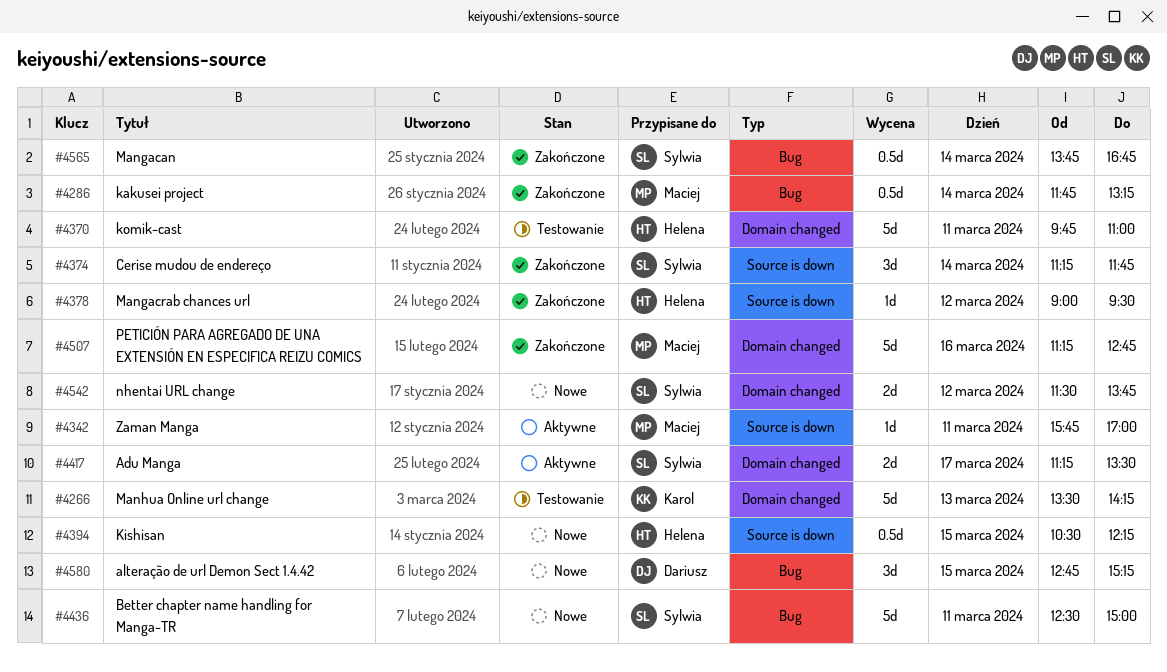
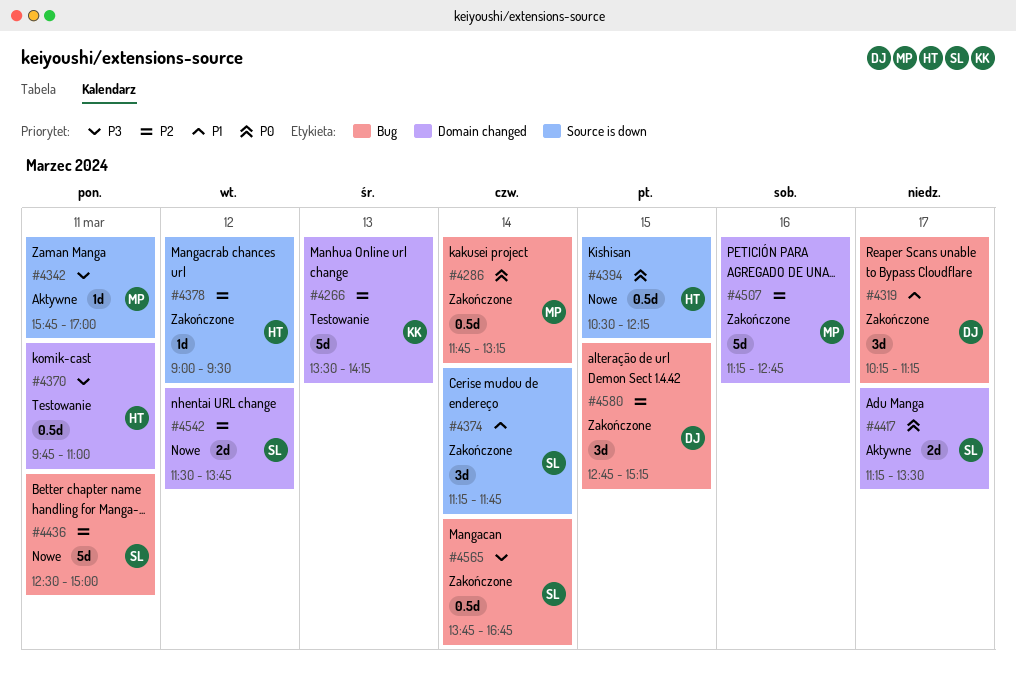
#4319: none -> present
#4370, estimate: 5d -> 0.5d
#4580, status: Nowe -> Zakończone

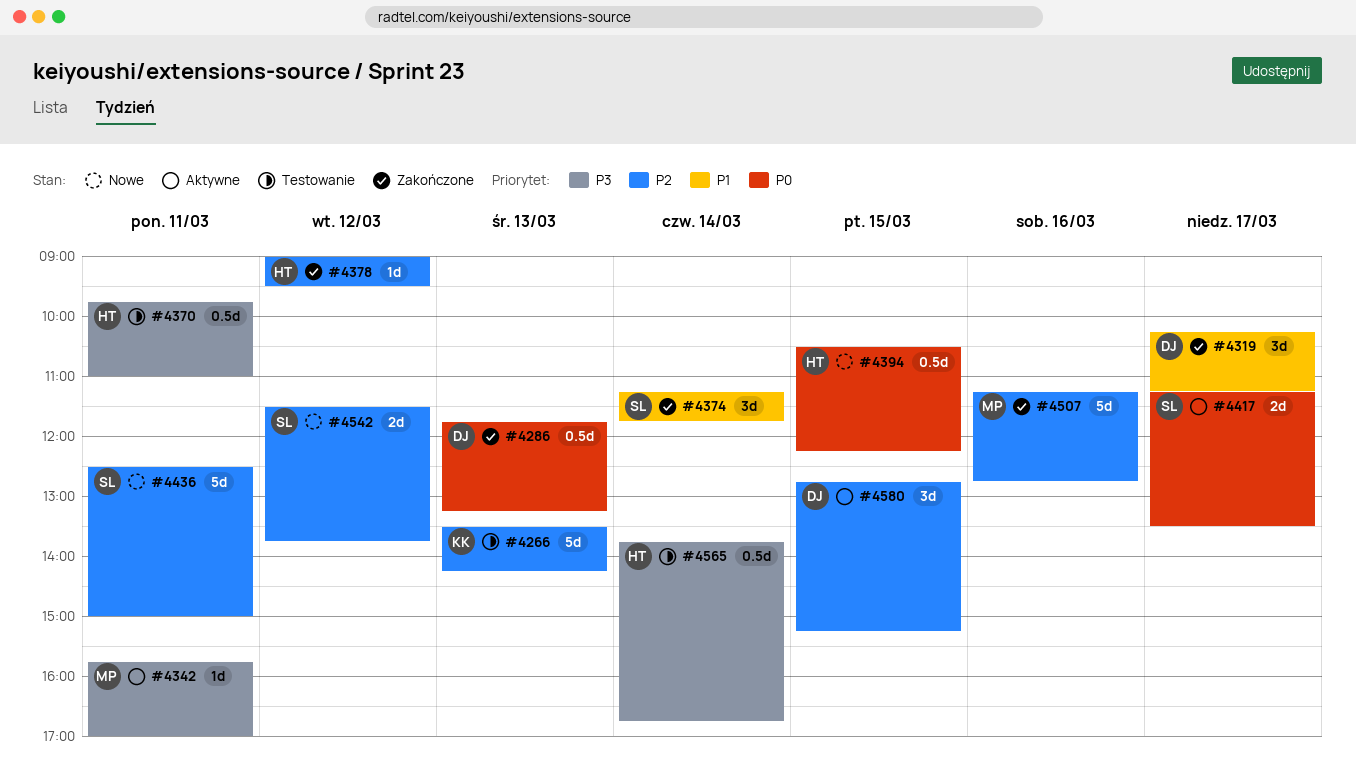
#4286, owner: MP -> DJ
#4286, day: Mar 14 -> Mar 13
#4565, status: Zakończone -> Testowanie
#4565, owner: SL -> HT
#4580, status: Zakończone -> Aktywne

